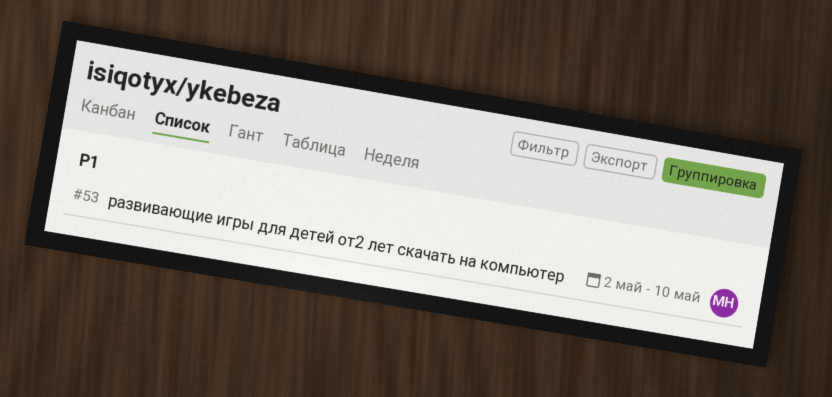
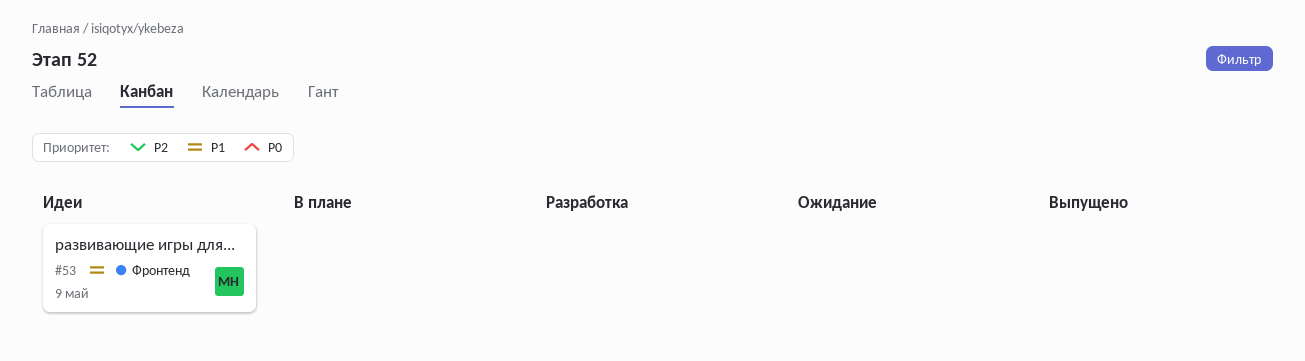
#53, due: May 10 -> May 9

